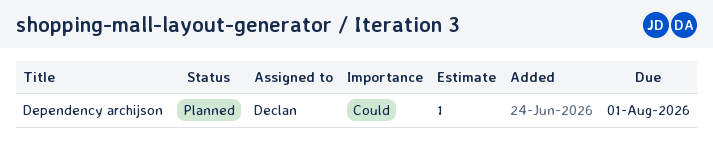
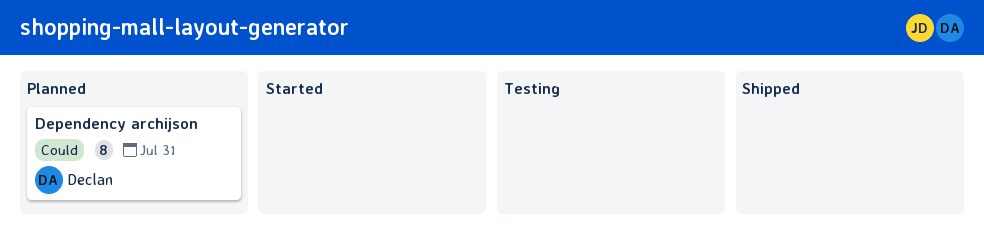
Dependency archijson, estimate: 1 -> 8
Dependency archijson, due: Aug 1 -> Jul 31

